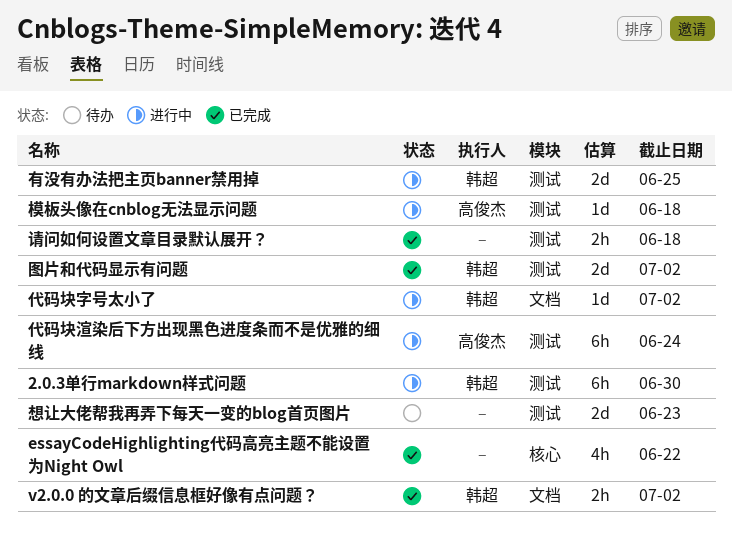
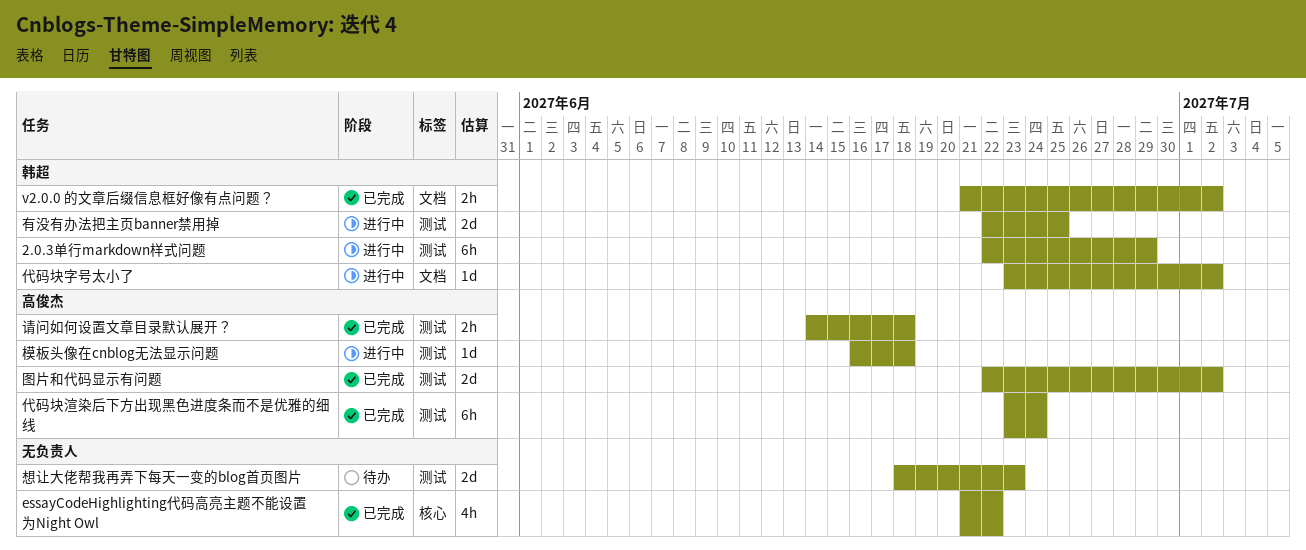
2.0.3单行markdown样式问题, due: Jun 30 -> Jun 29
代码块渲染后下方出现黑色进度条而不是优雅的细线, status: 进行中 -> 已完成
图片和代码显示有问题, owner: 韩超 -> 高俊杰
请问如何设置文章目录默认展开？, owner: none -> 高俊杰

